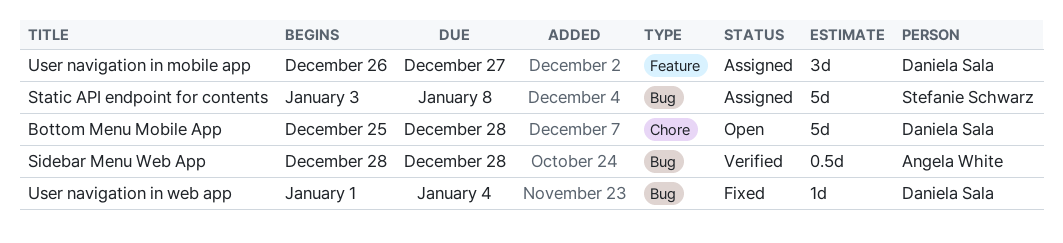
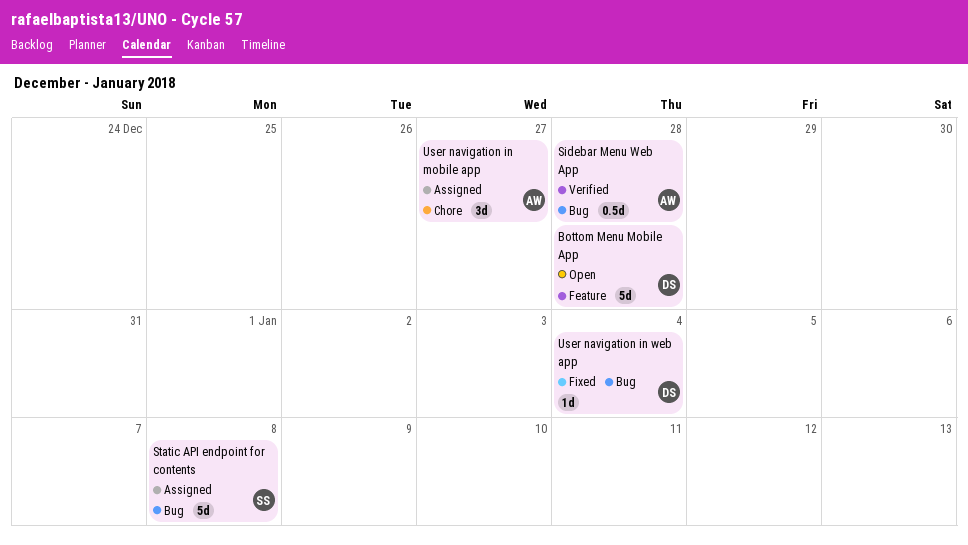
Bottom Menu Mobile App, label: Chore -> Feature
User navigation in mobile app, owner: Daniela Sala -> Angela White
User navigation in mobile app, label: Feature -> Chore

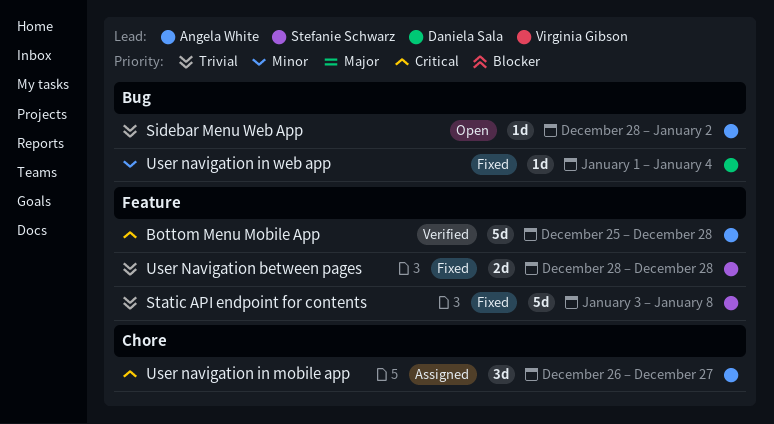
Bottom Menu Mobile App, status: Open -> Verified
Bottom Menu Mobile App, owner: Daniela Sala -> Angela White
Sidebar Menu Web App, status: Verified -> Open
Sidebar Menu Web App, estimate: 0.5d -> 1d
Sidebar Menu Web App, due: Dec 28 -> Jan 2
Static API endpoint for contents, status: Assigned -> Fixed
Static API endpoint for contents, label: Bug -> Feature
User Navigation between pages: none -> present

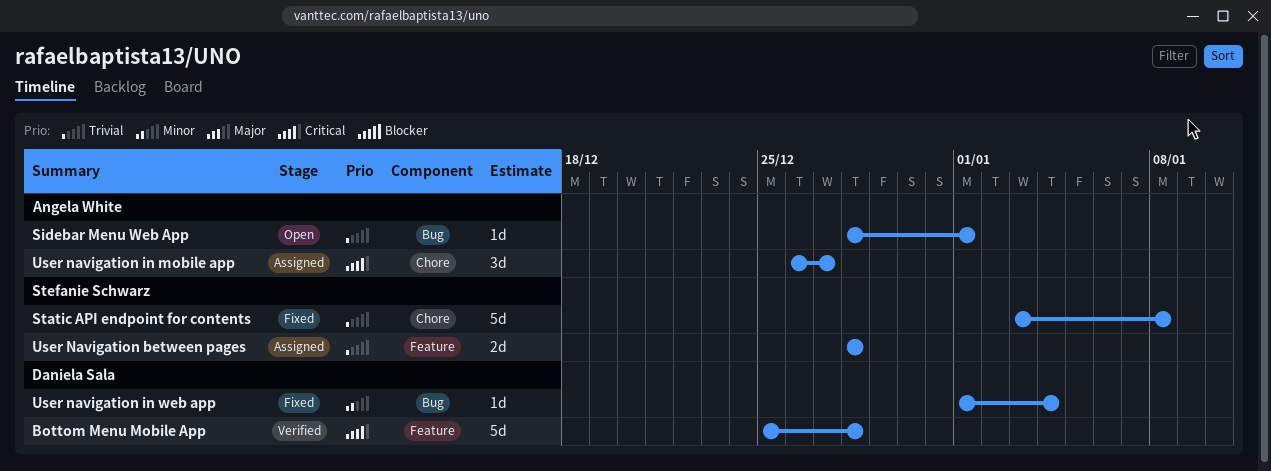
Bottom Menu Mobile App, owner: Angela White -> Daniela Sala
Sidebar Menu Web App, due: Jan 2 -> Jan 1
Static API endpoint for contents, label: Feature -> Chore
User Navigation between pages, status: Fixed -> Assigned

